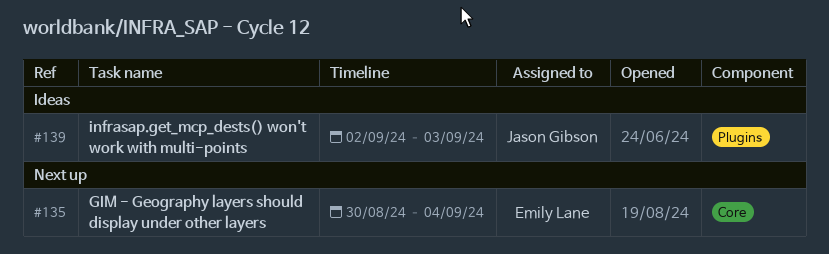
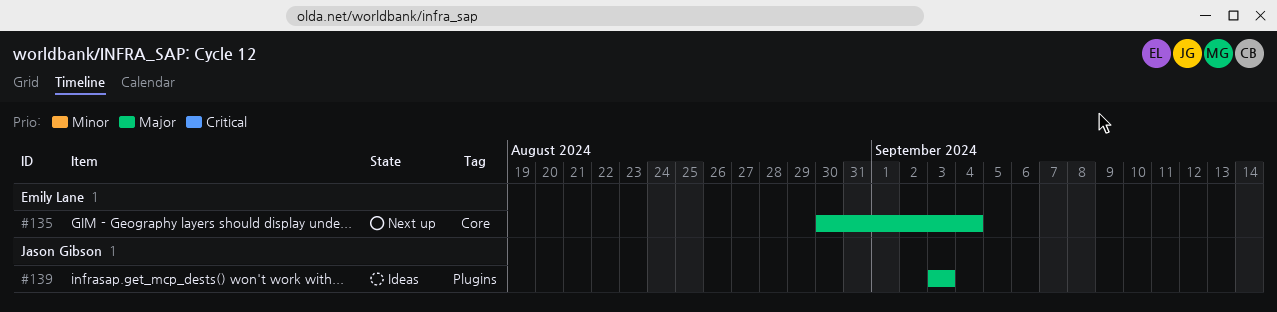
#139, start: Sep 2 -> Sep 3

